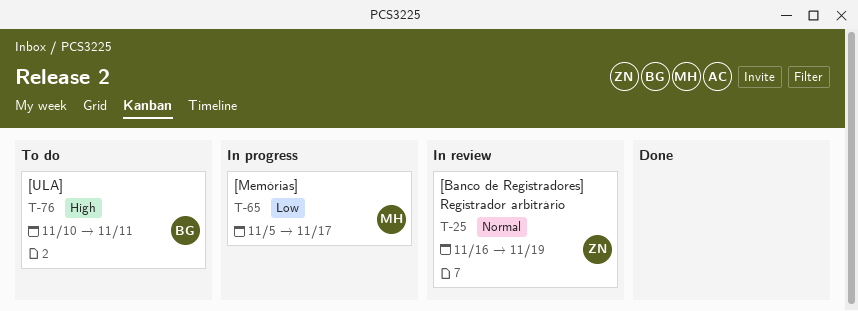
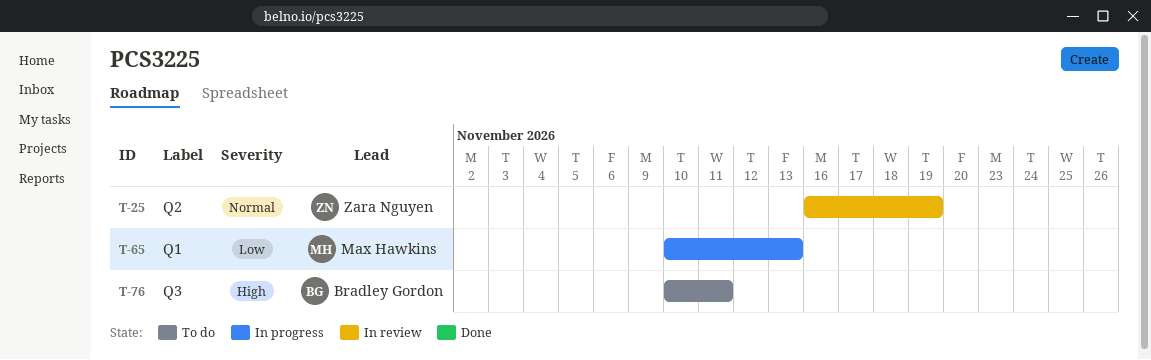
T-65, start: Nov 5 -> Nov 10
T-65, due: Nov 17 -> Nov 13

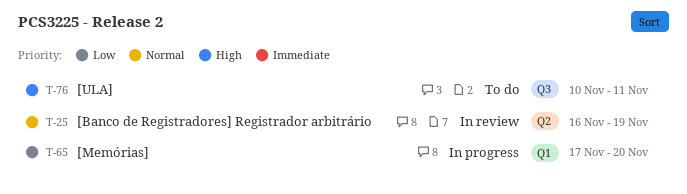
T-65, start: Nov 10 -> Nov 17
T-65, due: Nov 13 -> Nov 20

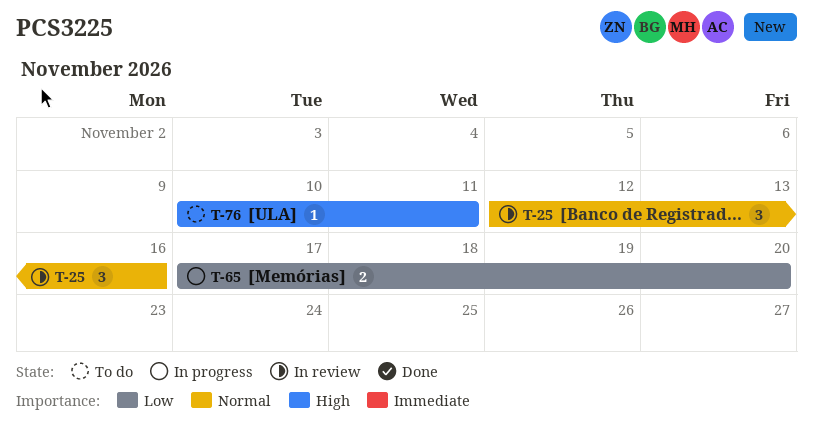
T-25, start: Nov 16 -> Nov 12
T-25, due: Nov 19 -> Nov 16

